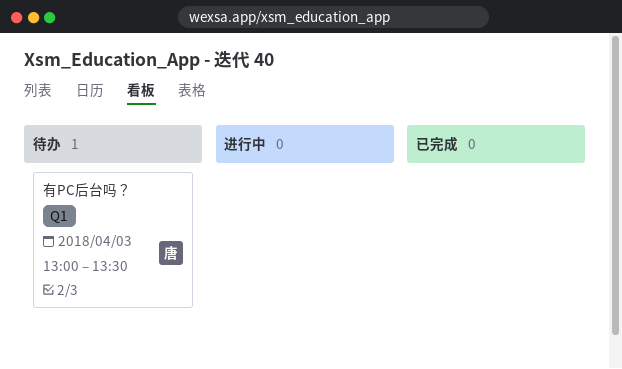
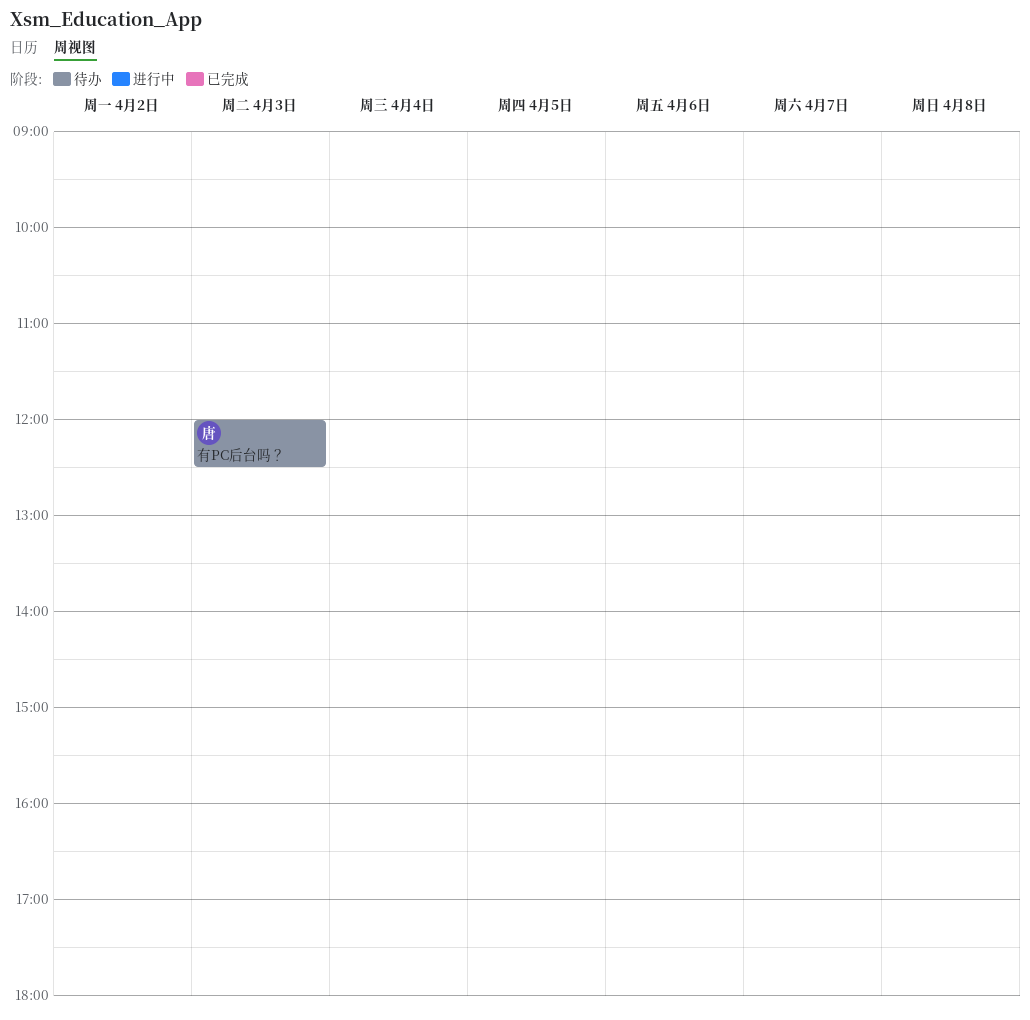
有PC后台吗？, begins: 13:00 -> 12:00
有PC后台吗？, ends: 13:30 -> 12:30

